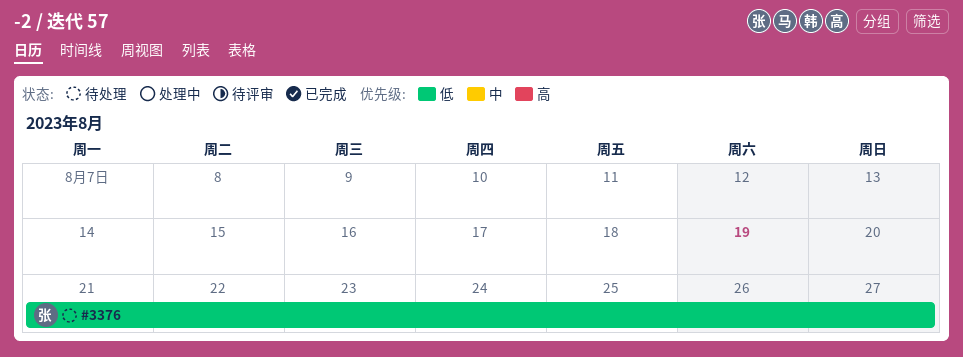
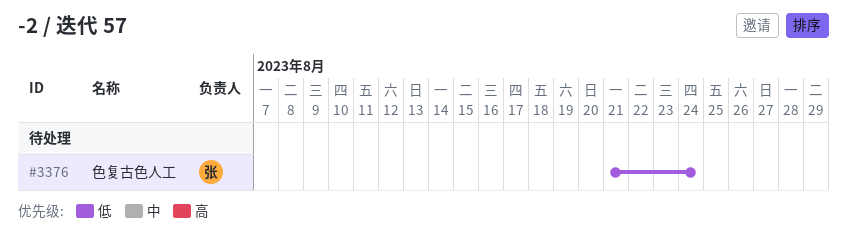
#3376, due: Aug 27 -> Aug 24

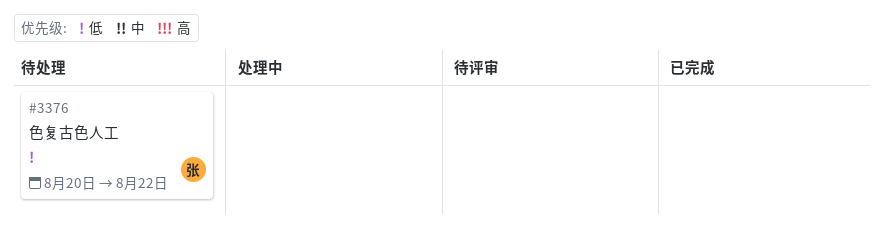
#3376, start: Aug 21 -> Aug 20
#3376, due: Aug 24 -> Aug 22

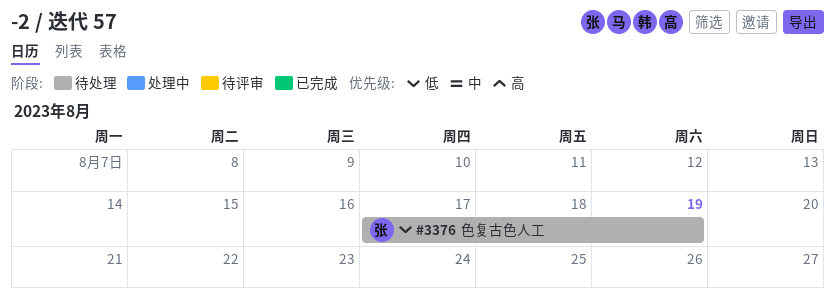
#3376, start: Aug 20 -> Aug 17
#3376, due: Aug 22 -> Aug 19

